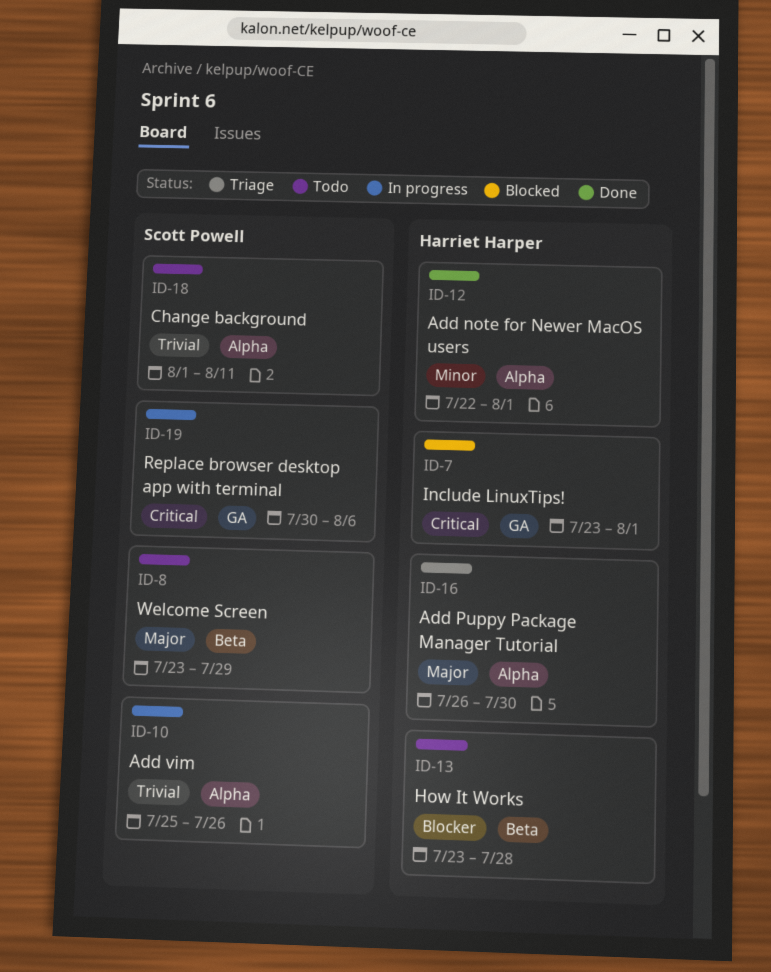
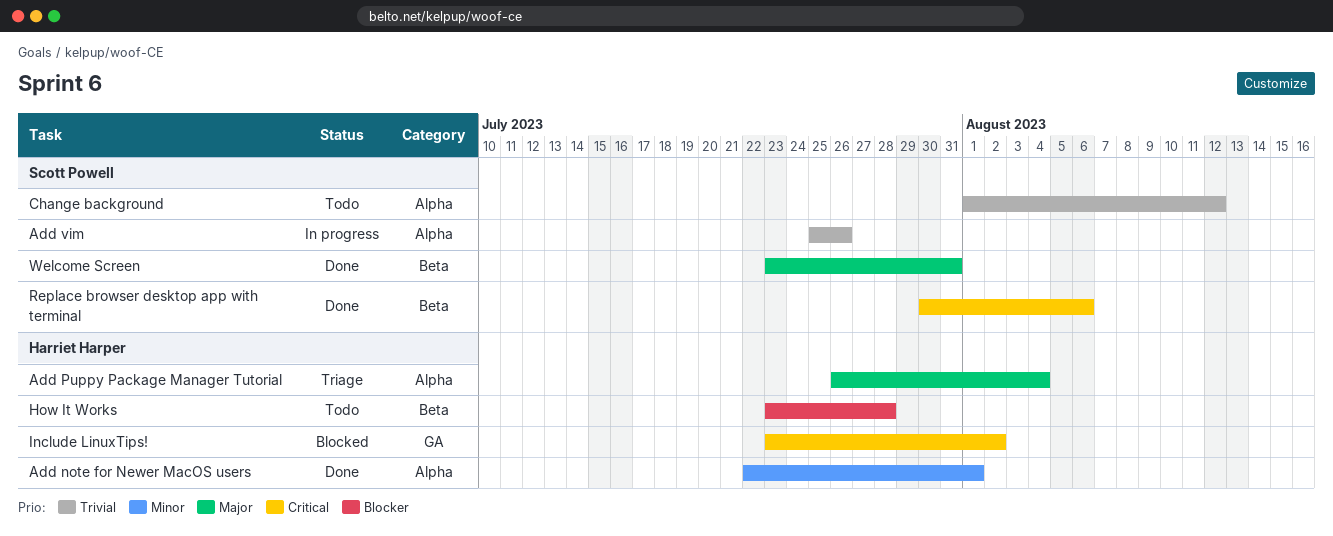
Add Puppy Package Manager Tutorial, due: Jul 30 -> Aug 4
Change background, due: Aug 11 -> Aug 12
Include LinuxTips!, due: Aug 1 -> Aug 2
Replace browser desktop app with terminal, status: In progress -> Done
Replace browser desktop app with terminal, label: GA -> Beta
Welcome Screen, status: Todo -> Done
Welcome Screen, due: Jul 29 -> Jul 31

